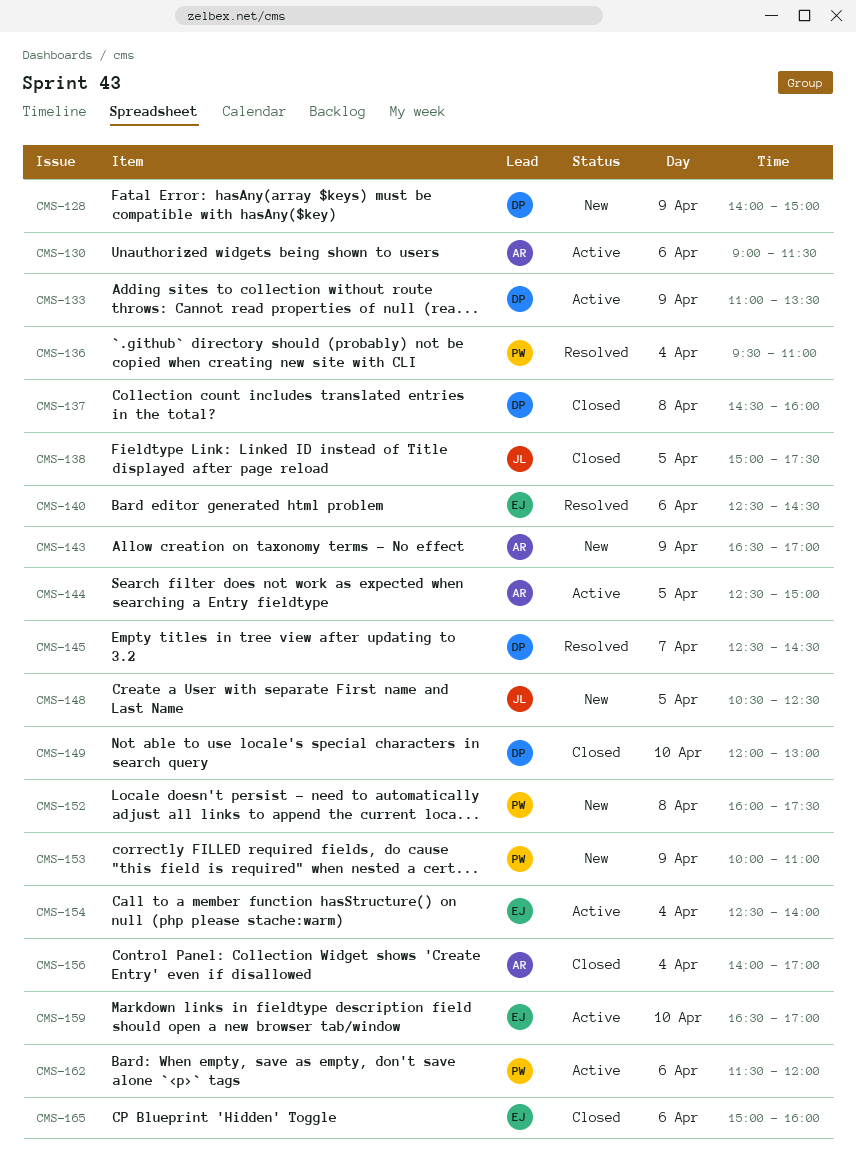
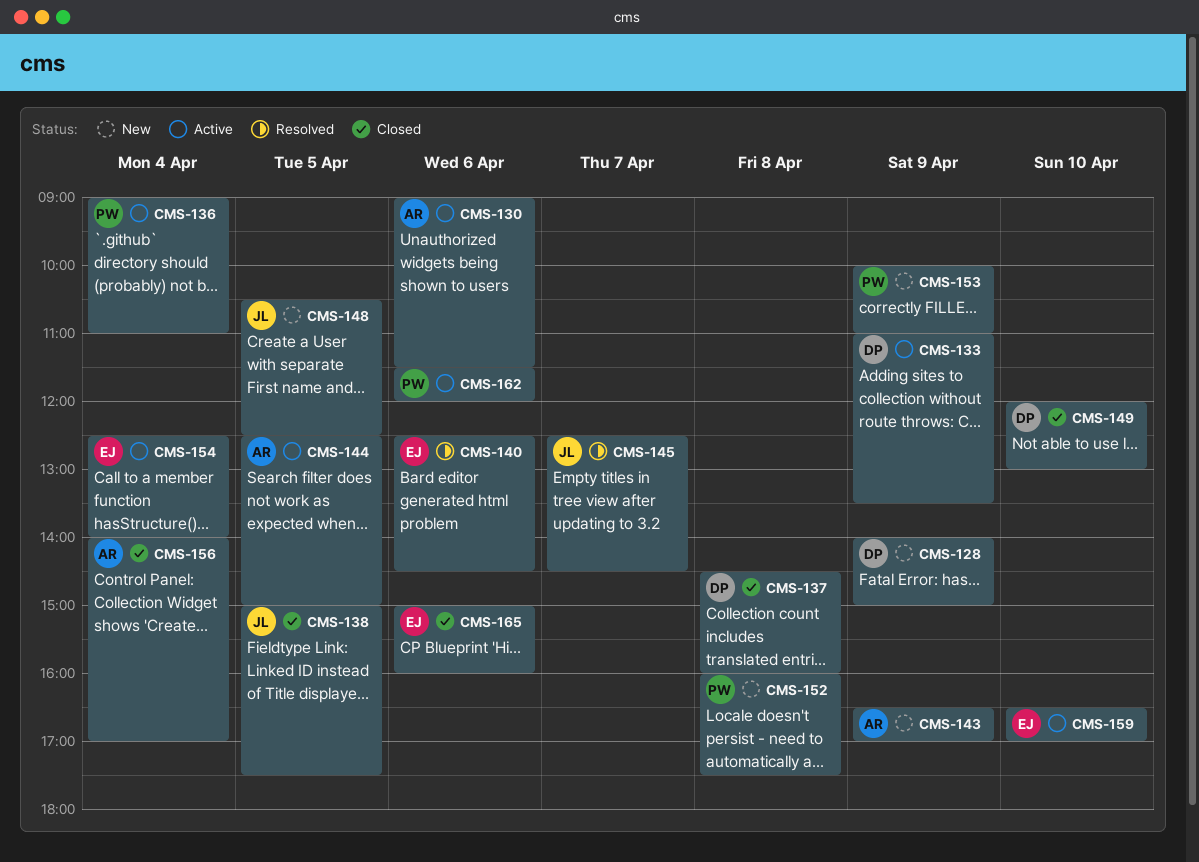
CMS-136, status: Resolved -> Active
CMS-136, begins: 09:30 -> 09:00
CMS-145, owner: DP -> JL

